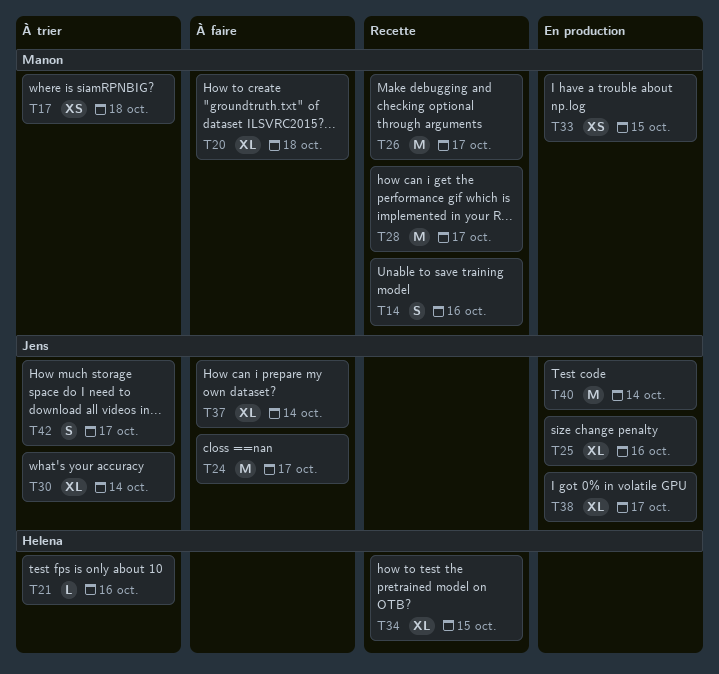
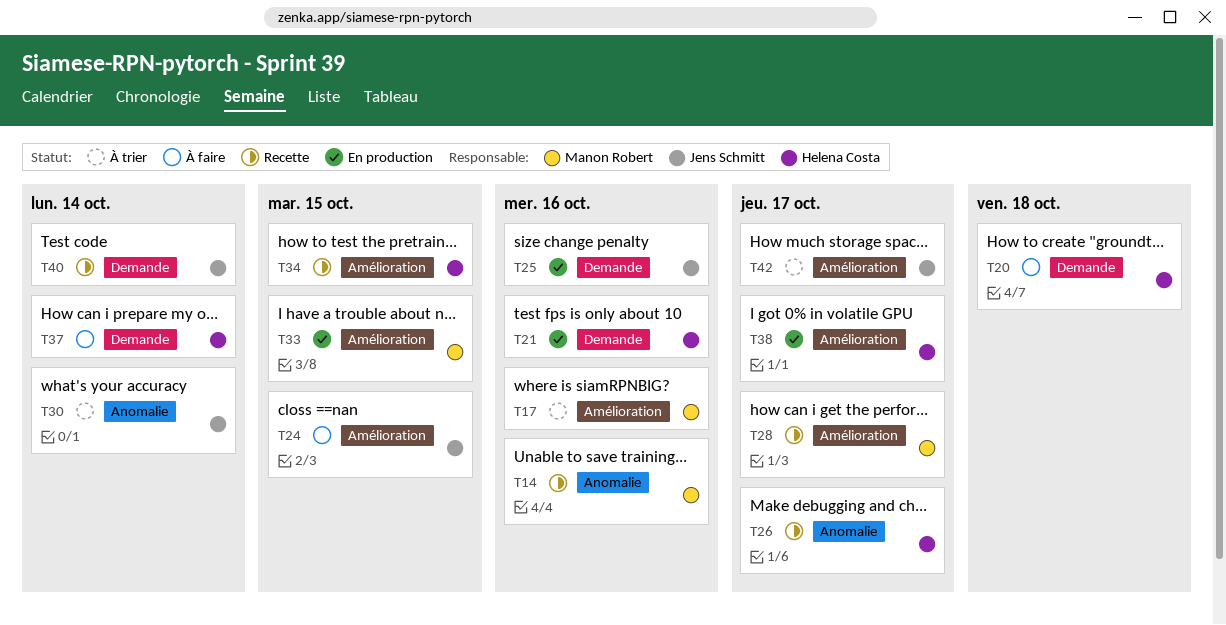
T17, due: Oct 18 -> Oct 16
T20, owner: Manon Robert -> Helena Costa
T21, status: À trier -> En production
T24, due: Oct 17 -> Oct 15
T26, owner: Manon Robert -> Helena Costa
T37, owner: Jens Schmitt -> Helena Costa
T38, owner: Jens Schmitt -> Helena Costa
T40, status: En production -> Recette

